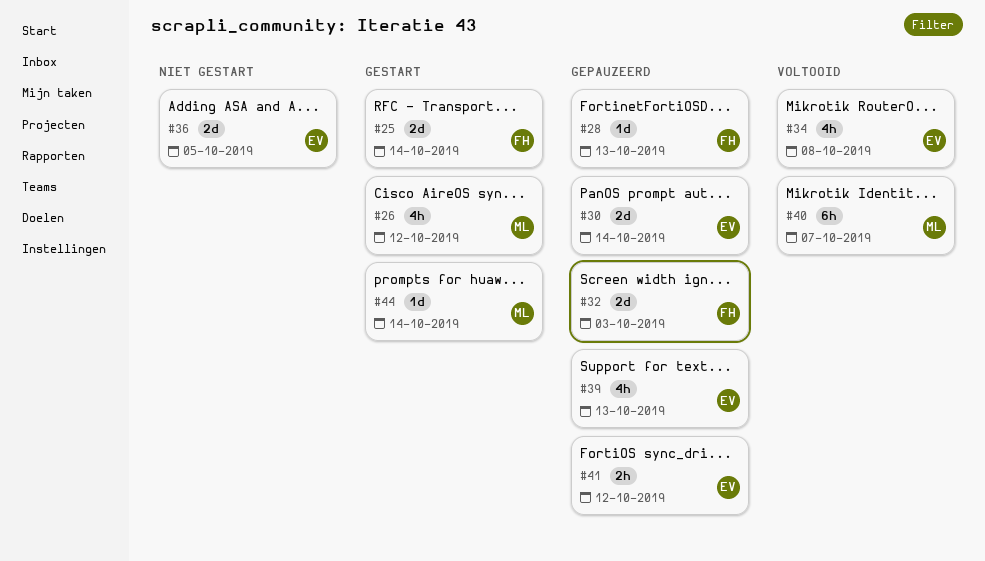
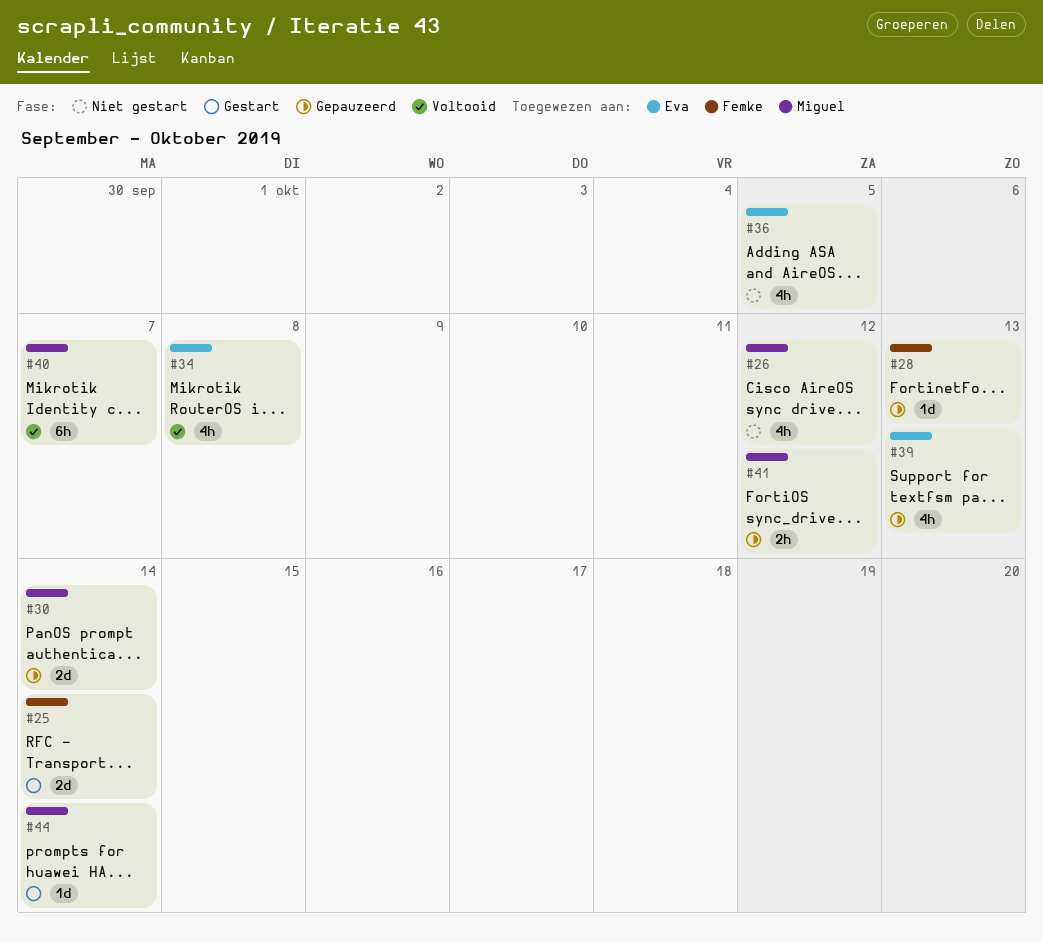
#26, status: Gestart -> Niet gestart
#30, owner: Eva -> Miguel
#32: present -> none
#36, estimate: 2d -> 4h
#41, owner: Eva -> Miguel

